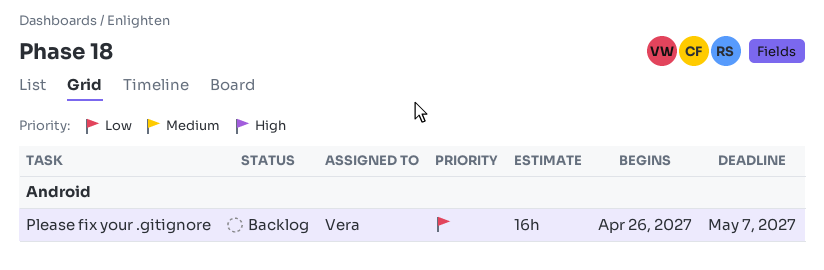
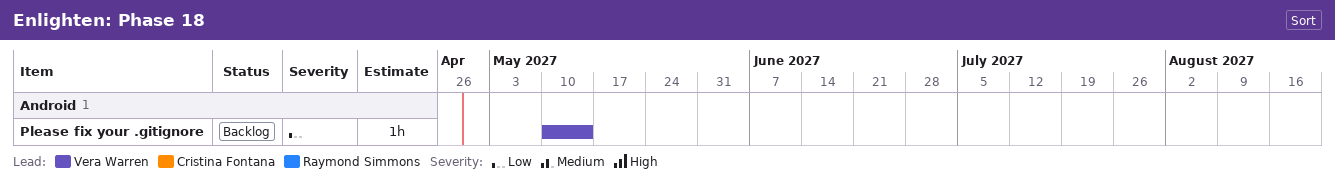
Please fix your .gitignore, estimate: 16h -> 1h
Please fix your .gitignore, start: Apr 26 -> May 10
Please fix your .gitignore, due: May 7 -> May 14

